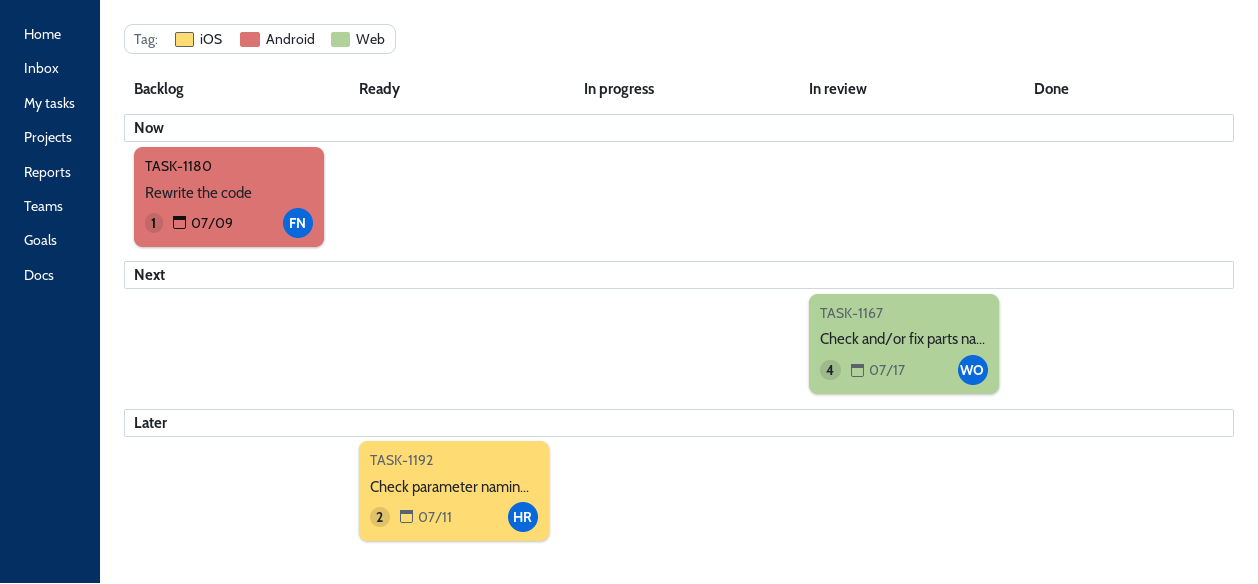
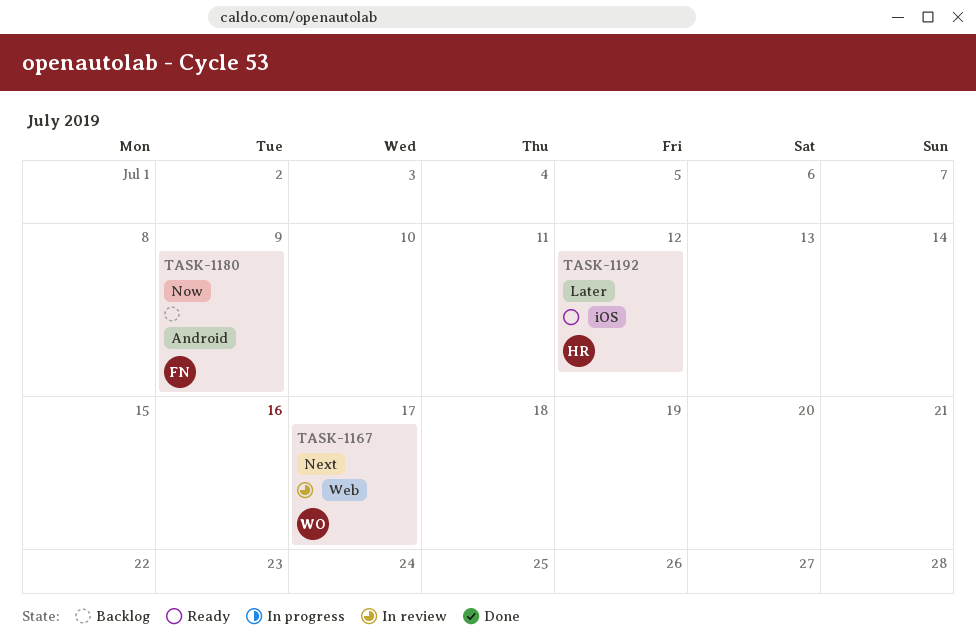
TASK-1192, due: Jul 11 -> Jul 12

